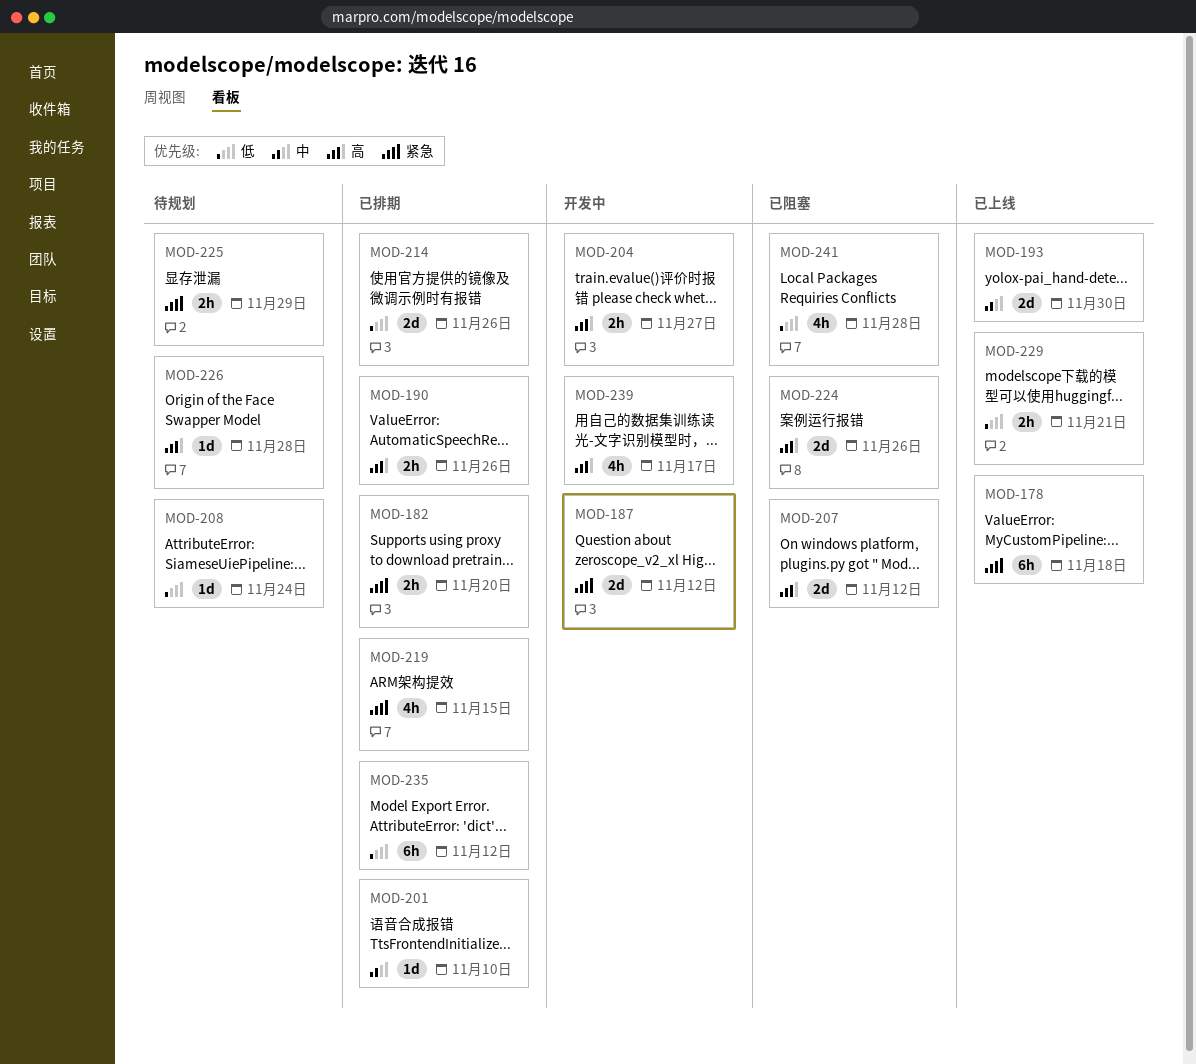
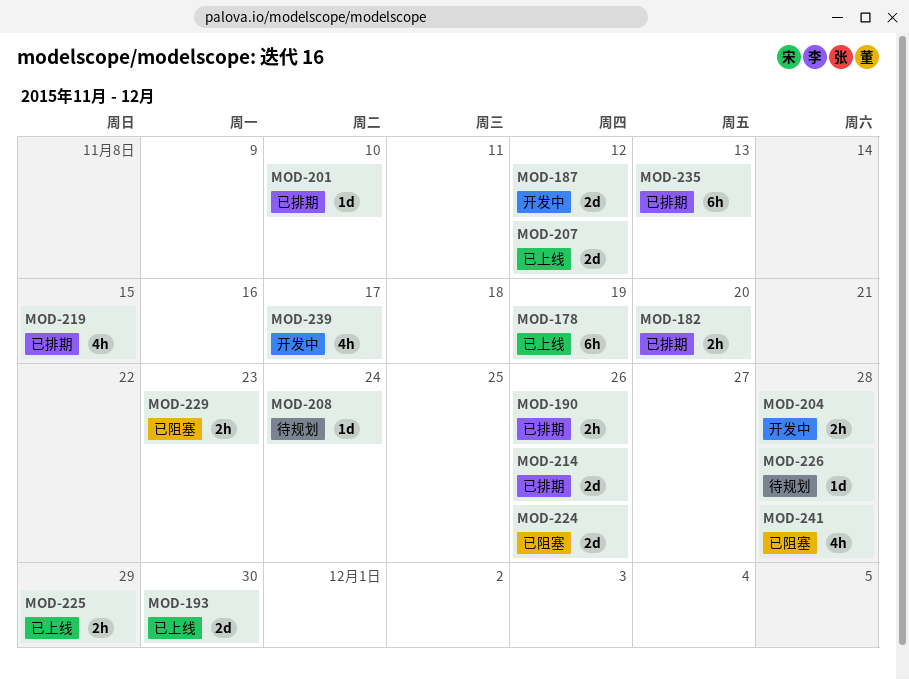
MOD-178, due: Nov 18 -> Nov 19
MOD-204, due: Nov 27 -> Nov 28
MOD-207, status: 已阻塞 -> 已上线
MOD-225, status: 待规划 -> 已上线
MOD-229, status: 已上线 -> 已阻塞
MOD-229, due: Nov 21 -> Nov 23
MOD-235, due: Nov 12 -> Nov 13

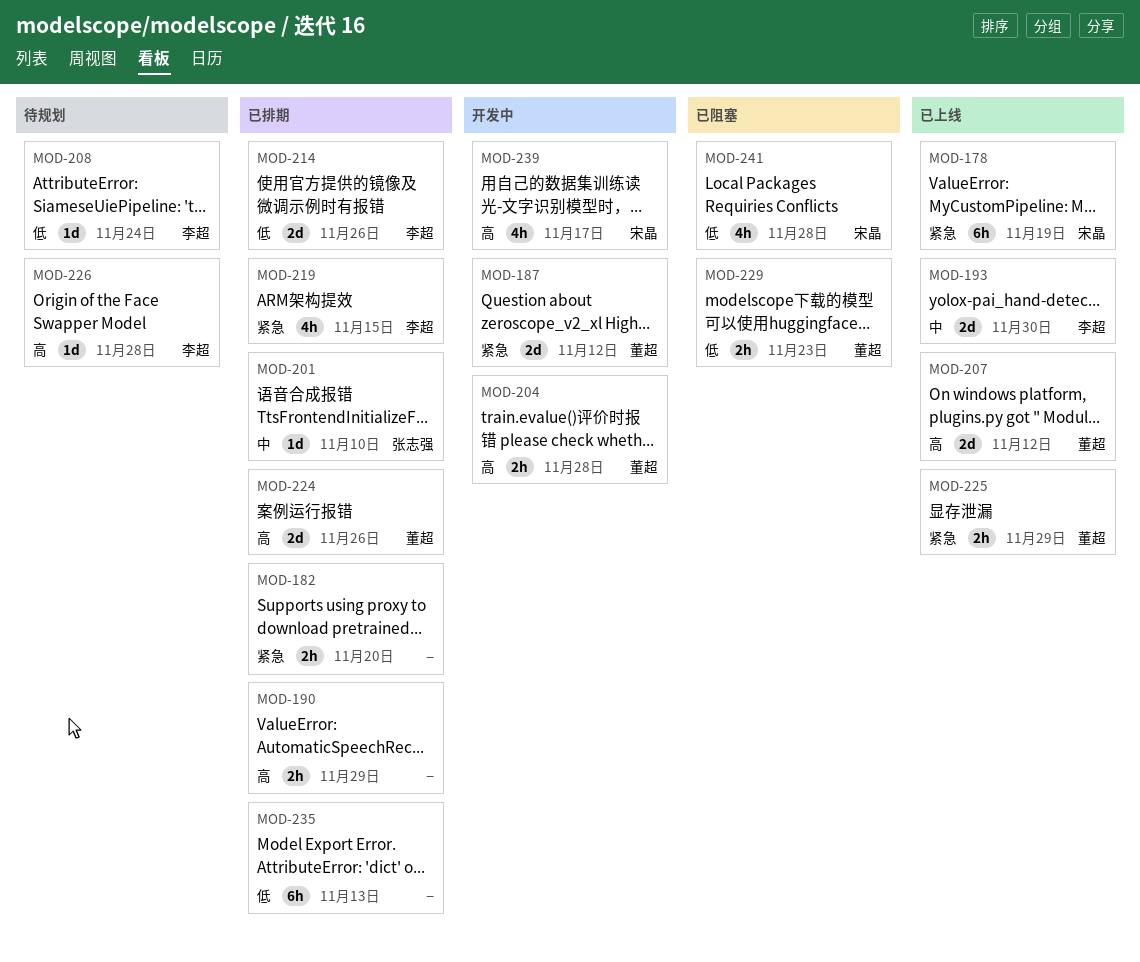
MOD-190, due: Nov 26 -> Nov 29
MOD-224, status: 已阻塞 -> 已排期

